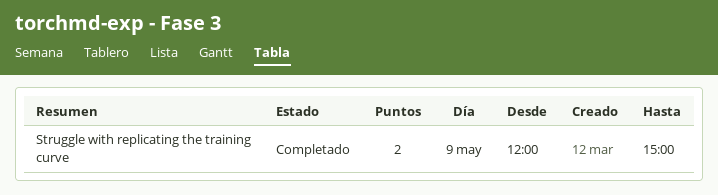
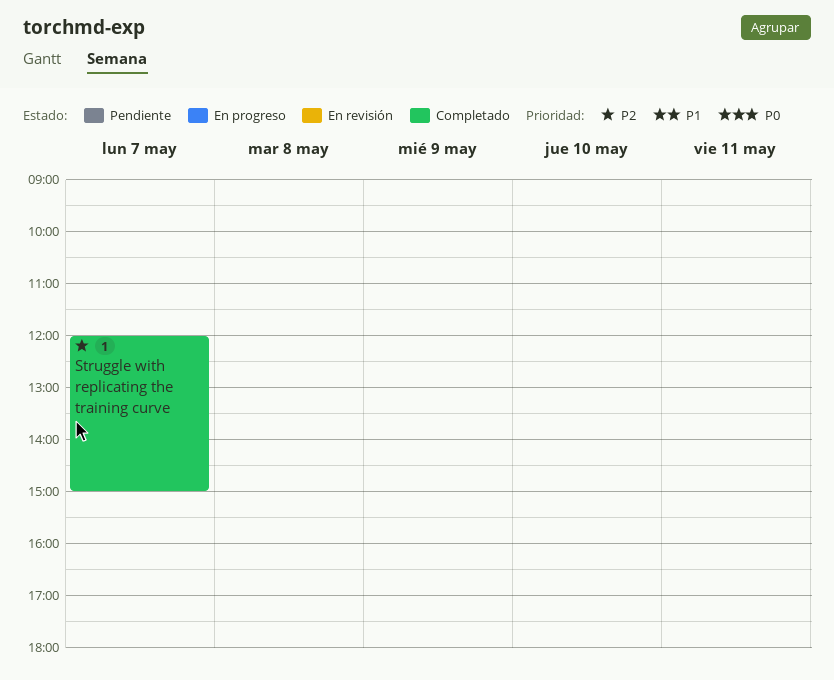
Struggle with replicating the training curve, estimate: 2 -> 1
Struggle with replicating the training curve, day: May 9 -> May 7

